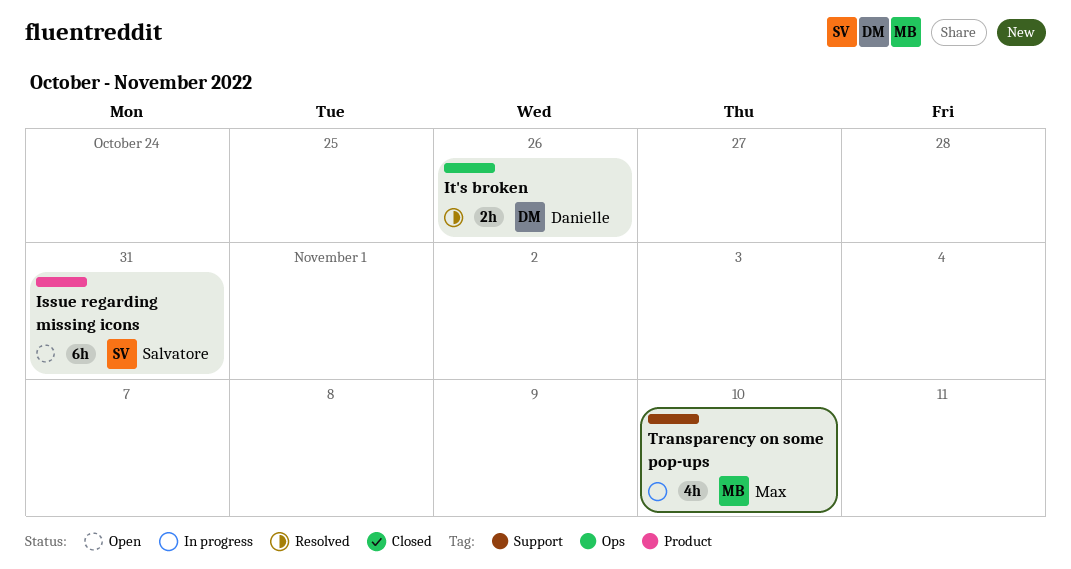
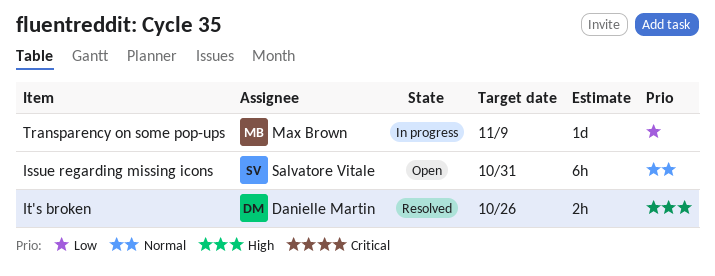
Transparency on some pop-ups, estimate: 4h -> 1d
Transparency on some pop-ups, due: Nov 10 -> Nov 9

